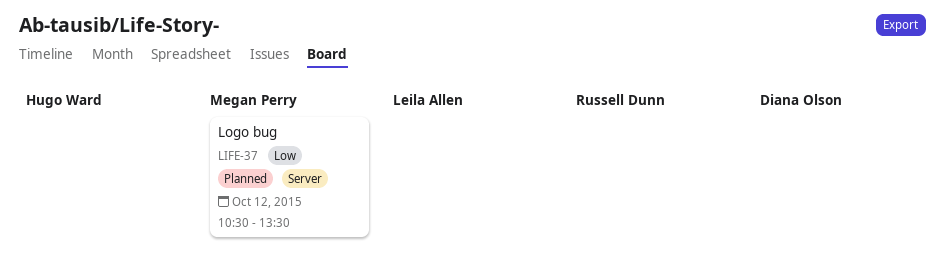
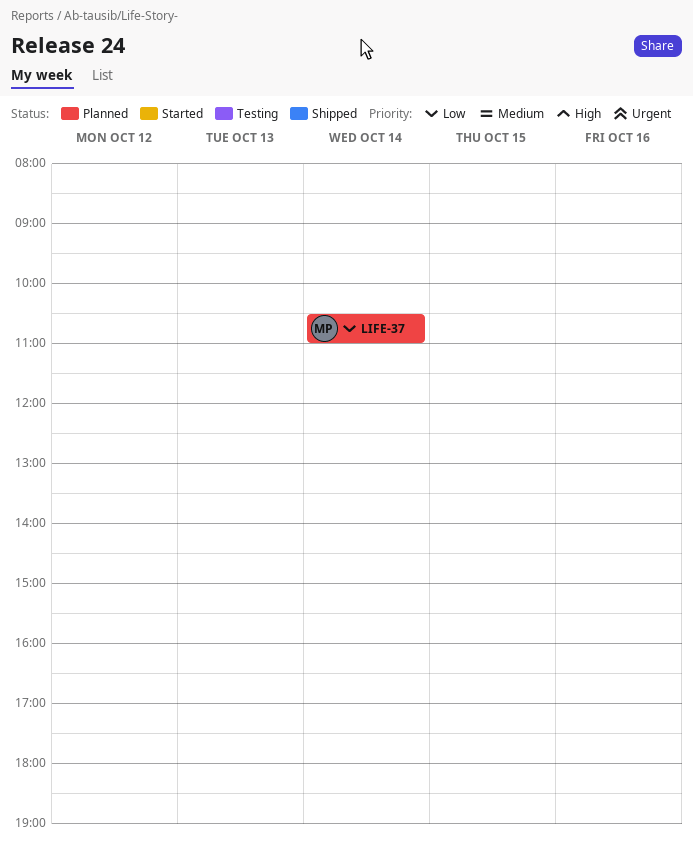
LIFE-37, day: Oct 12 -> Oct 14
LIFE-37, ends: 13:30 -> 11:00

